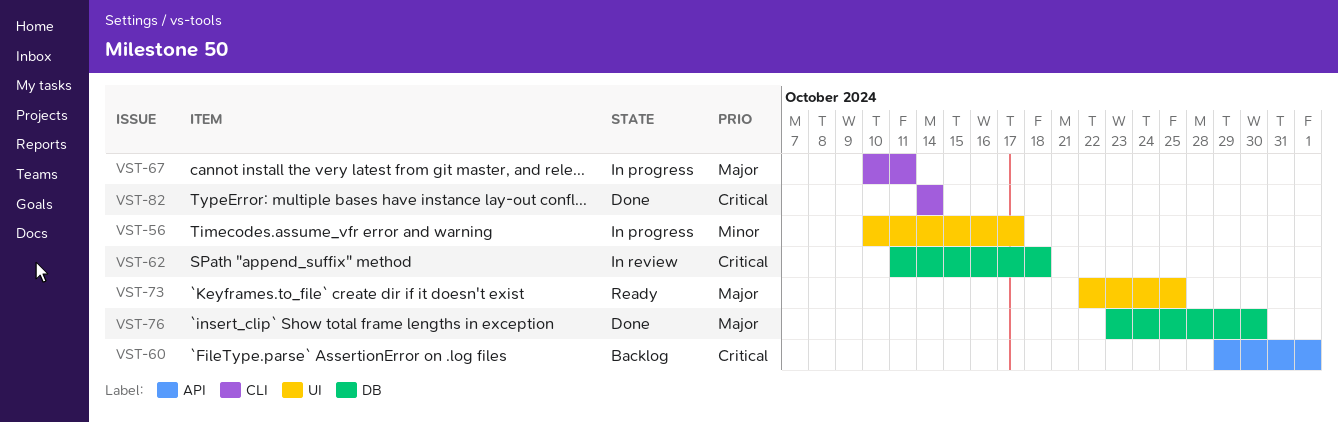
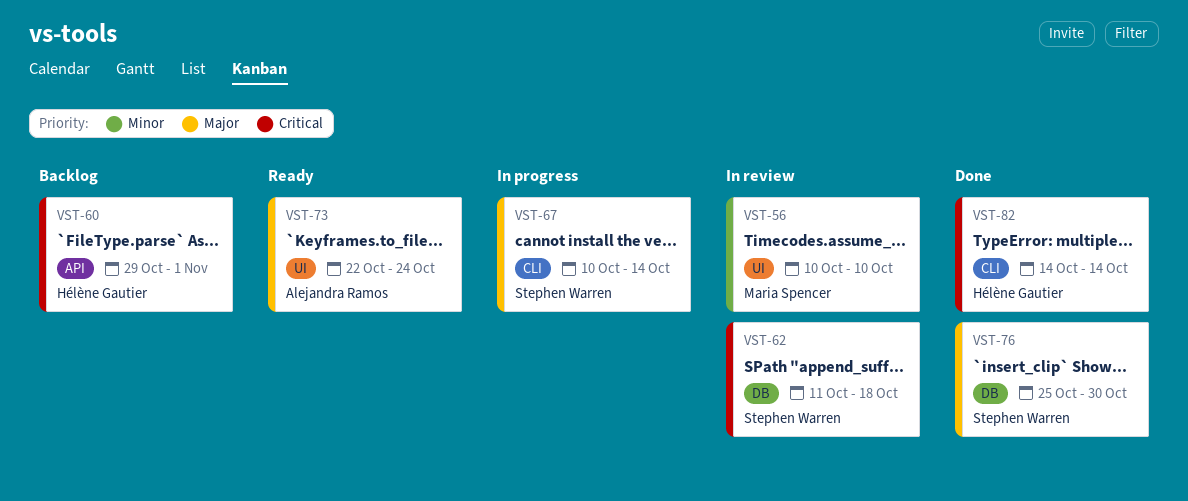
VST-56, status: In progress -> In review
VST-56, due: Oct 17 -> Oct 10
VST-67, due: Oct 11 -> Oct 14
VST-73, due: Oct 25 -> Oct 24
VST-76, start: Oct 23 -> Oct 25

